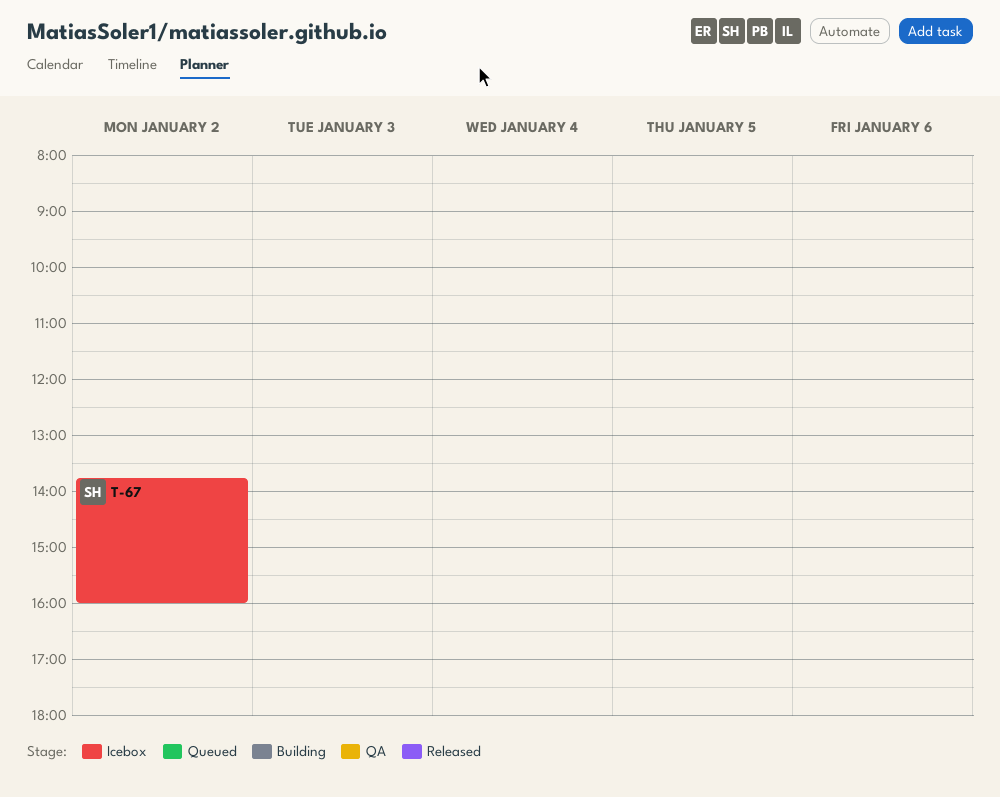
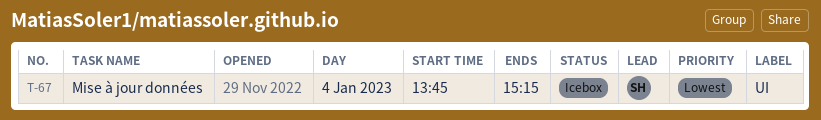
T-67, day: Jan 2 -> Jan 4
T-67, ends: 16:00 -> 15:15

